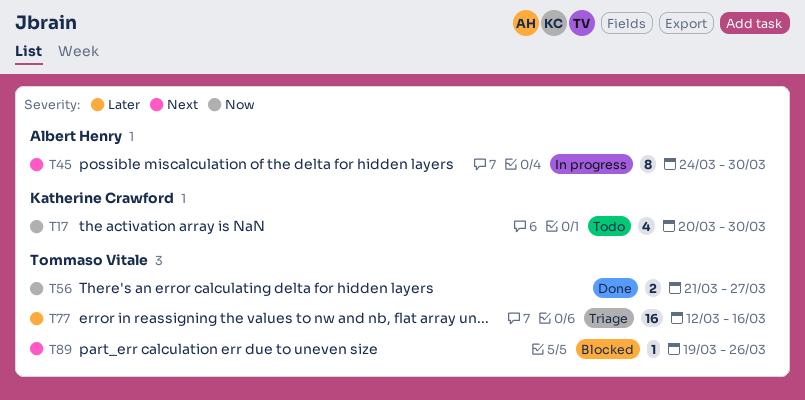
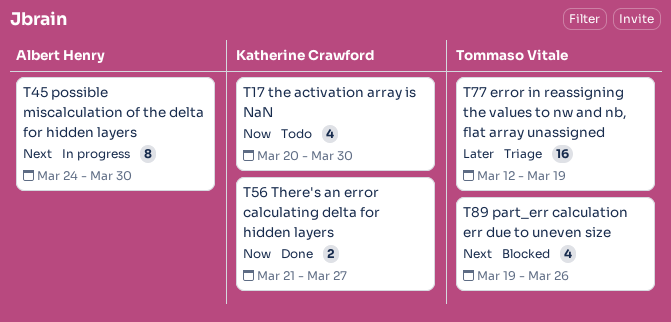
T56, owner: Tommaso Vitale -> Katherine Crawford
T77, due: Mar 16 -> Mar 19
T89, estimate: 1 -> 4

